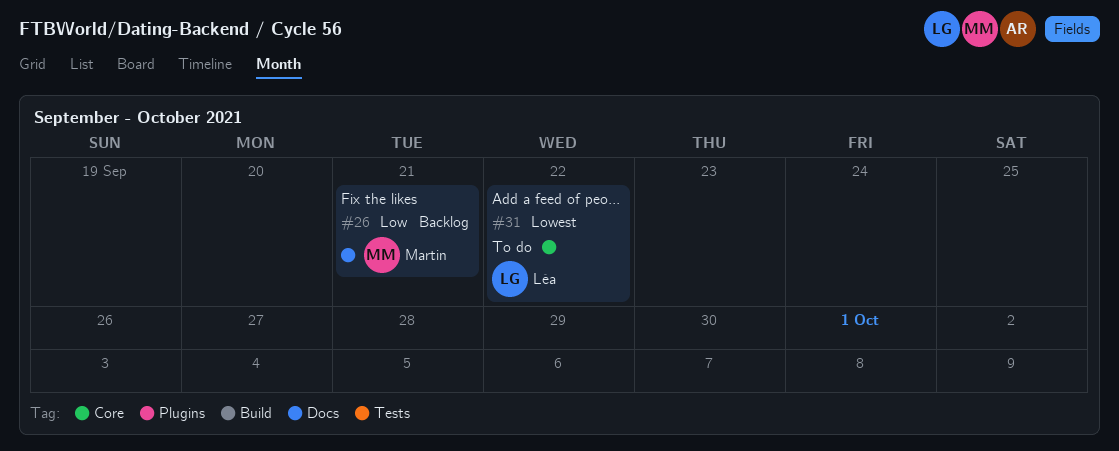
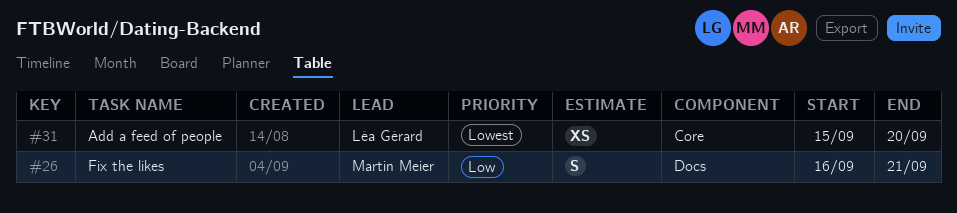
#31, due: Sep 22 -> Sep 20

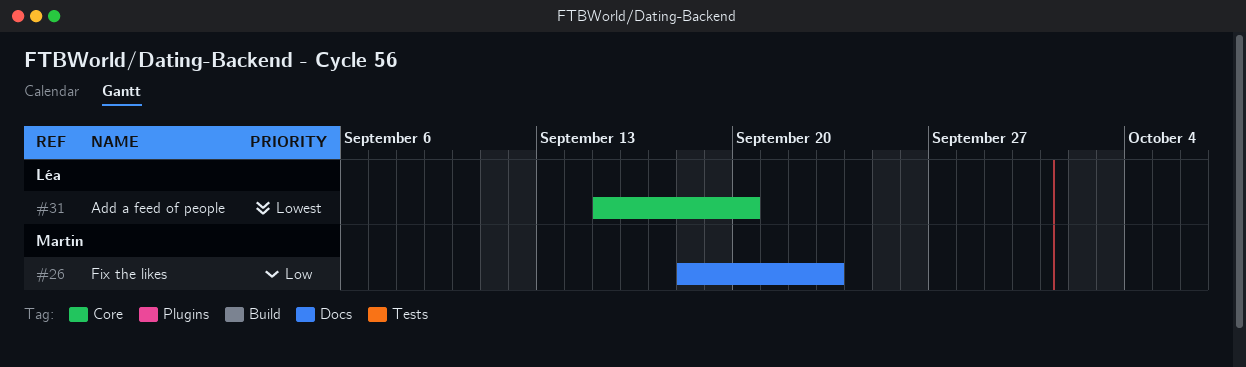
#26, start: Sep 16 -> Sep 18
#26, due: Sep 21 -> Sep 23

